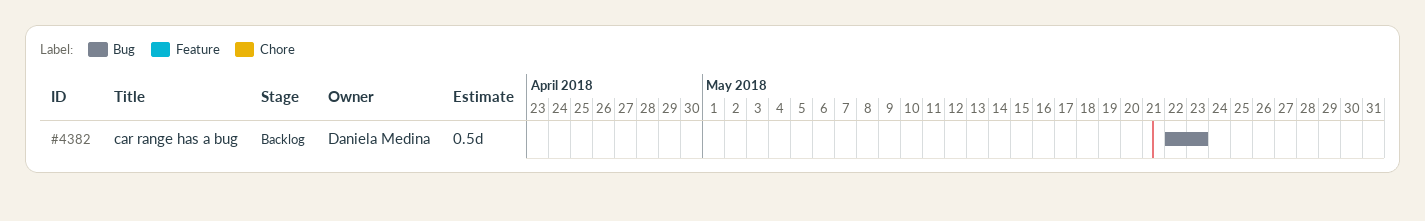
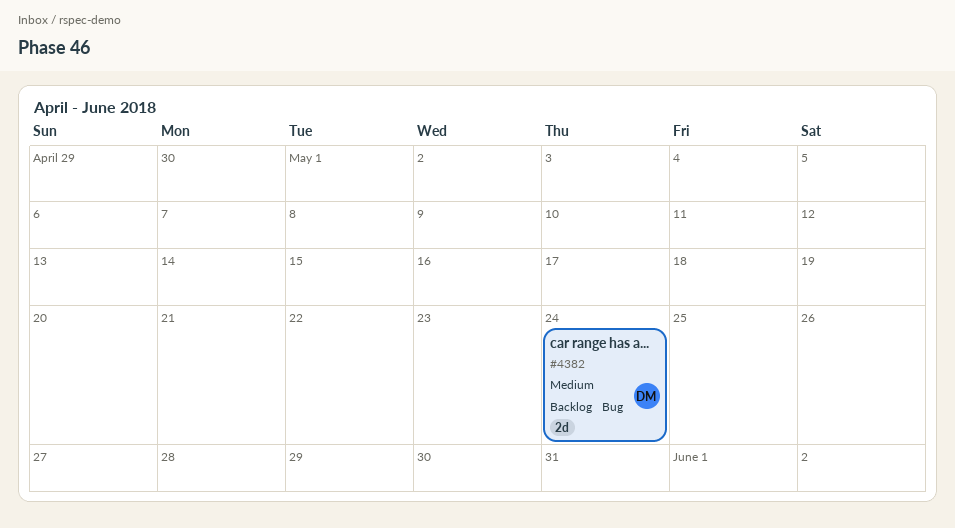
#4382, estimate: 0.5d -> 2d
#4382, due: May 23 -> May 24

